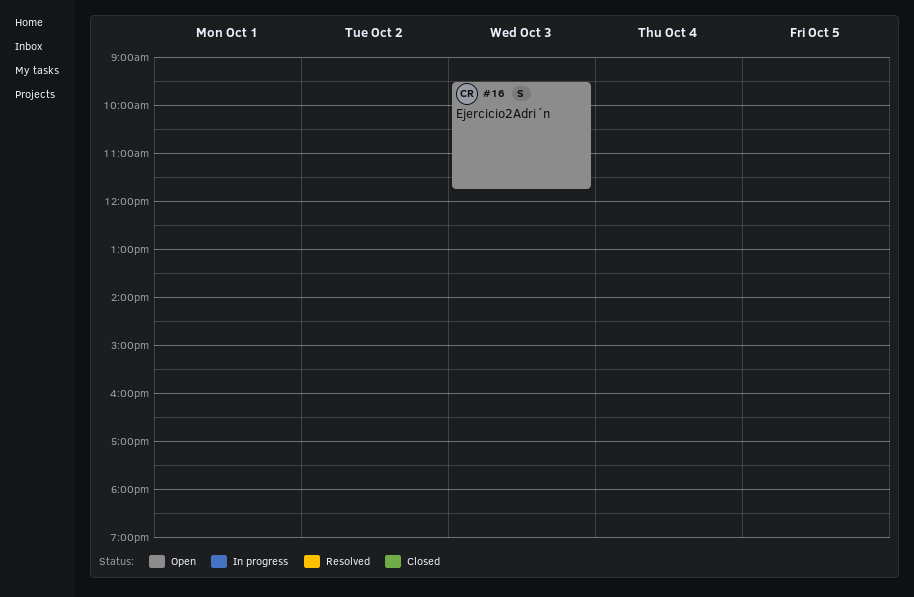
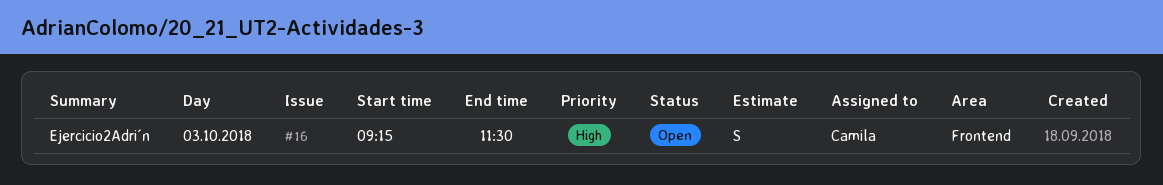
#16, begins: 09:30 -> 09:15
#16, ends: 11:45 -> 11:30

